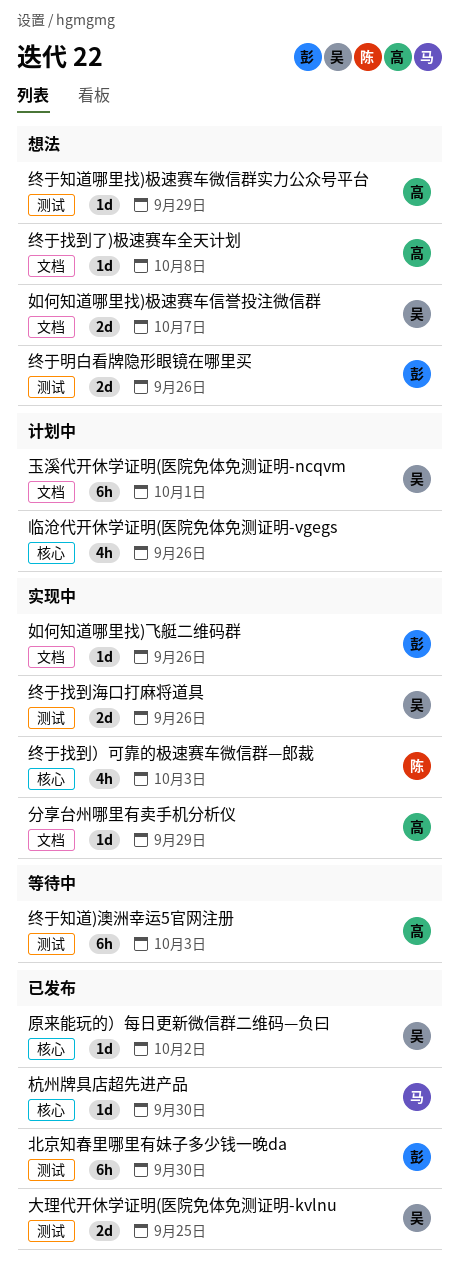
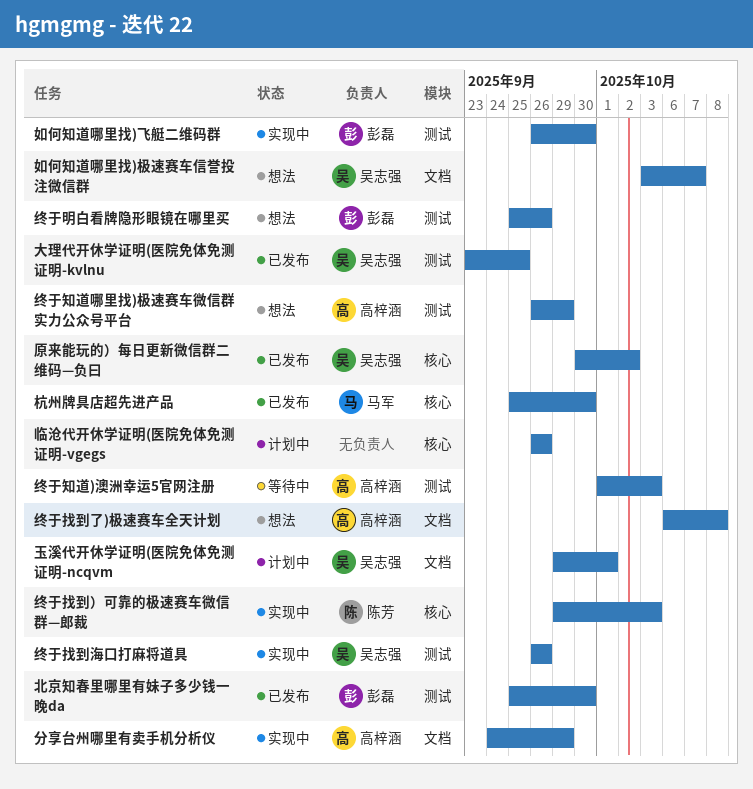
如何知道哪里找)飞艇二维码群, label: 文档 -> 测试
如何知道哪里找)飞艇二维码群, due: Sep 26 -> Sep 30

